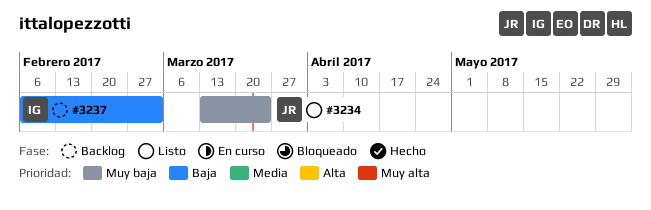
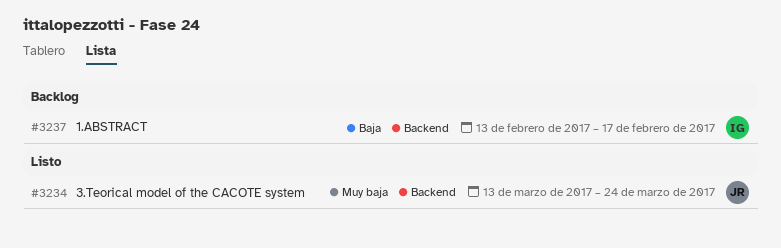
#3237, start: Feb 6 -> Feb 13
#3237, due: Mar 3 -> Feb 17

